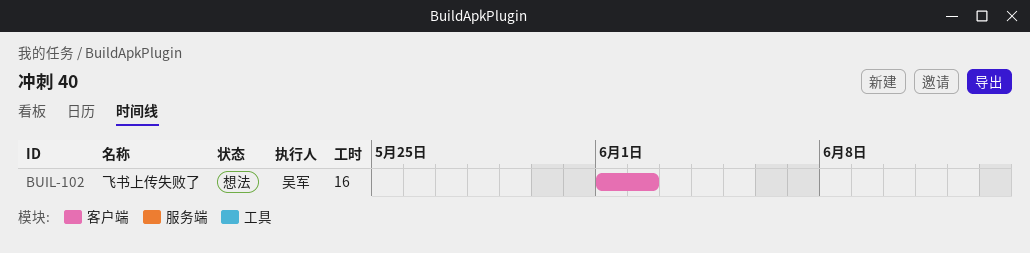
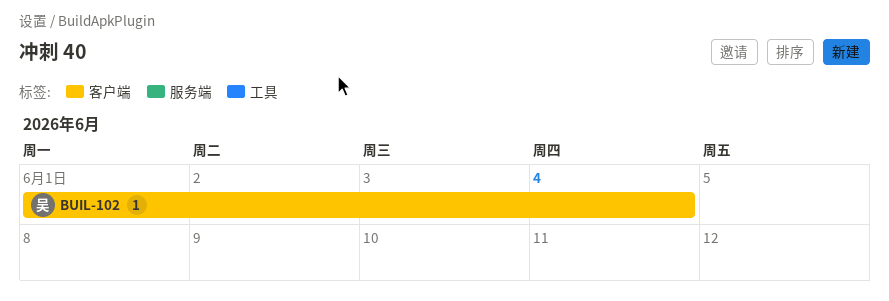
BUIL-102, estimate: 16 -> 1
BUIL-102, due: Jun 2 -> Jun 4

